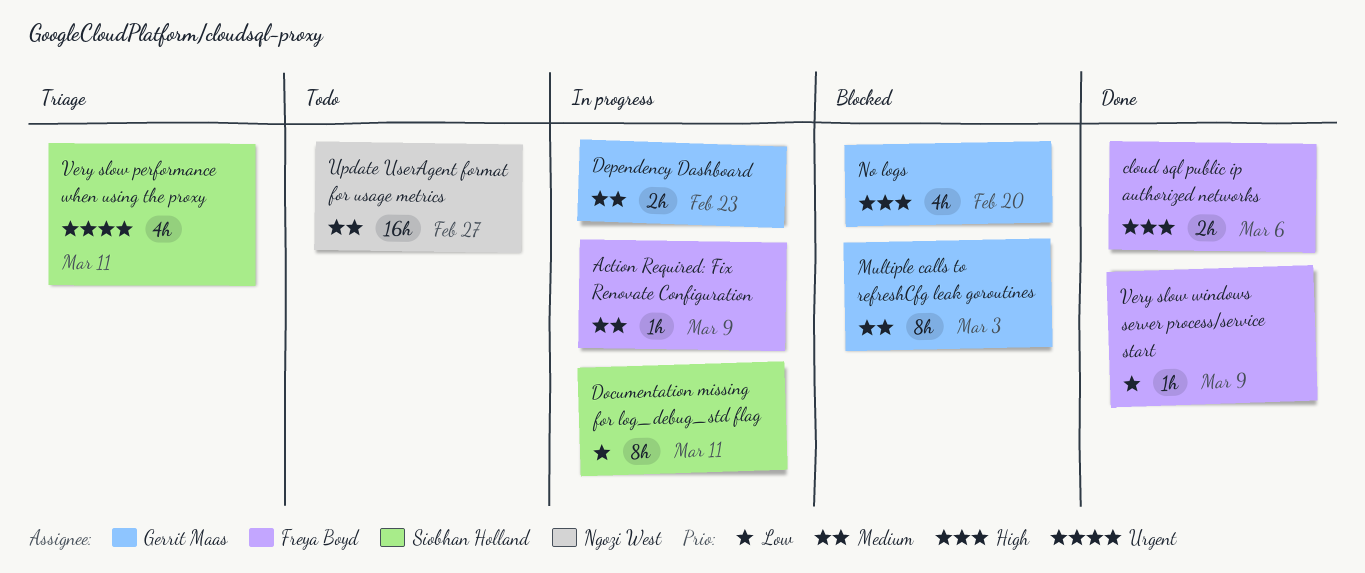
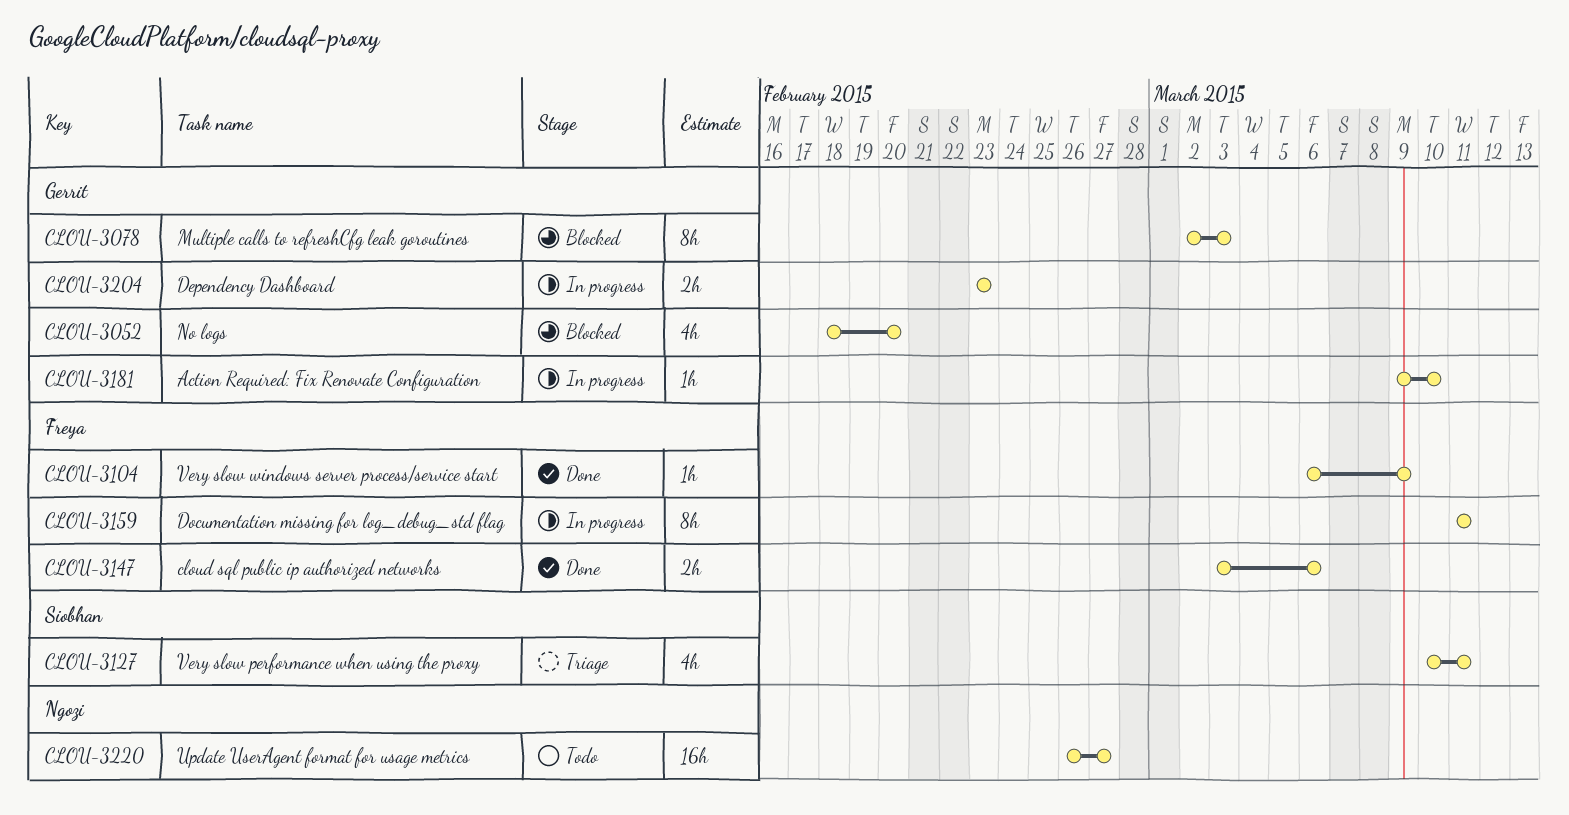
Action Required: Fix Renovate Configuration, owner: Freya Boyd -> Gerrit Maas
Action Required: Fix Renovate Configuration, due: Mar 9 -> Mar 10
Documentation missing for log_debug_std flag, owner: Siobhan Holland -> Freya Boyd

